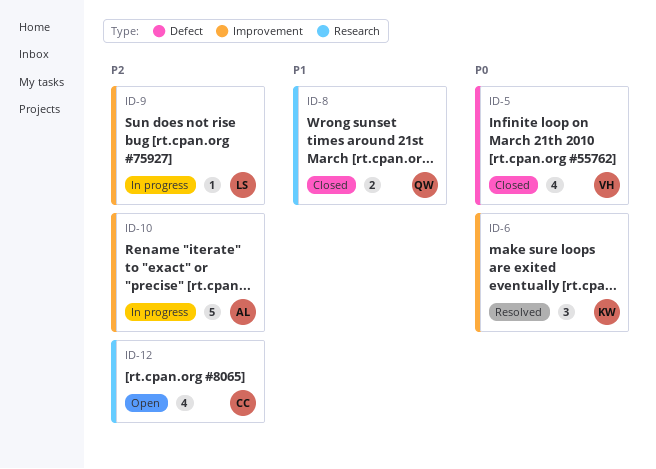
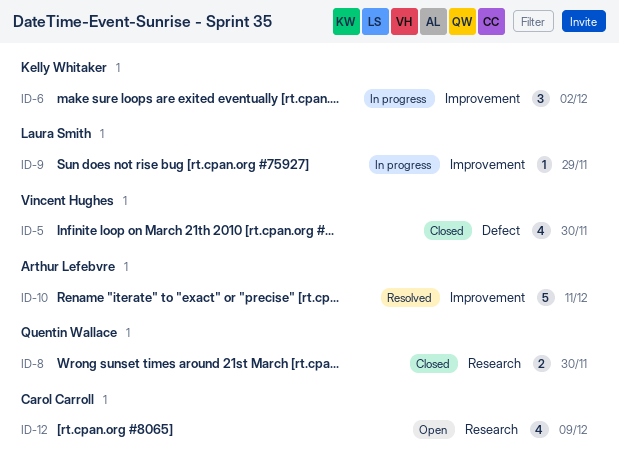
ID-6, status: Resolved -> In progress
ID-10, status: In progress -> Resolved

